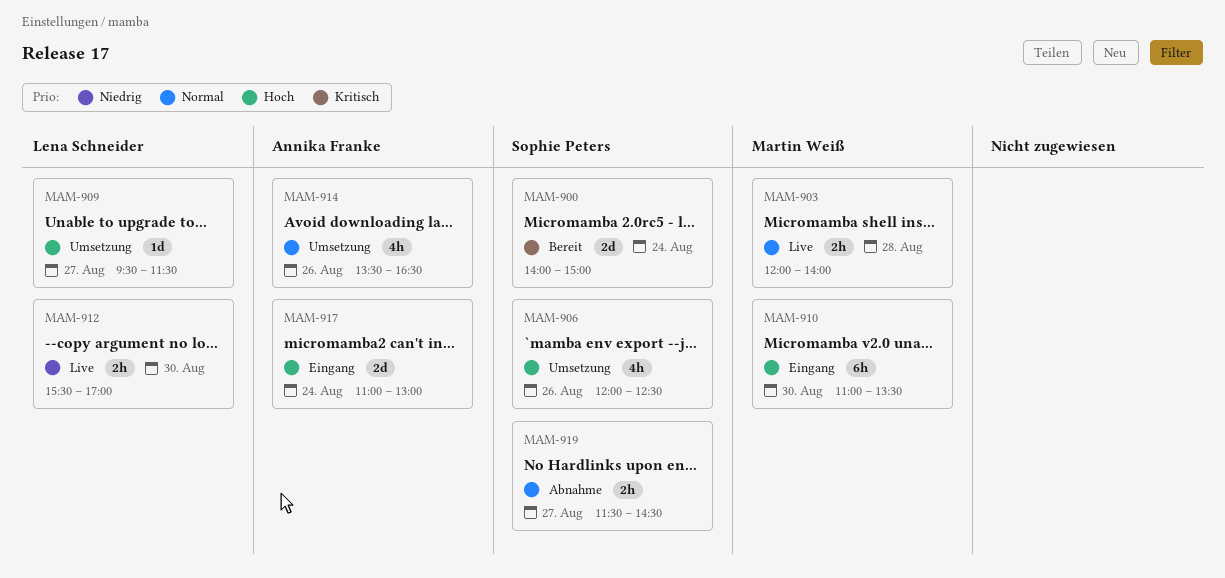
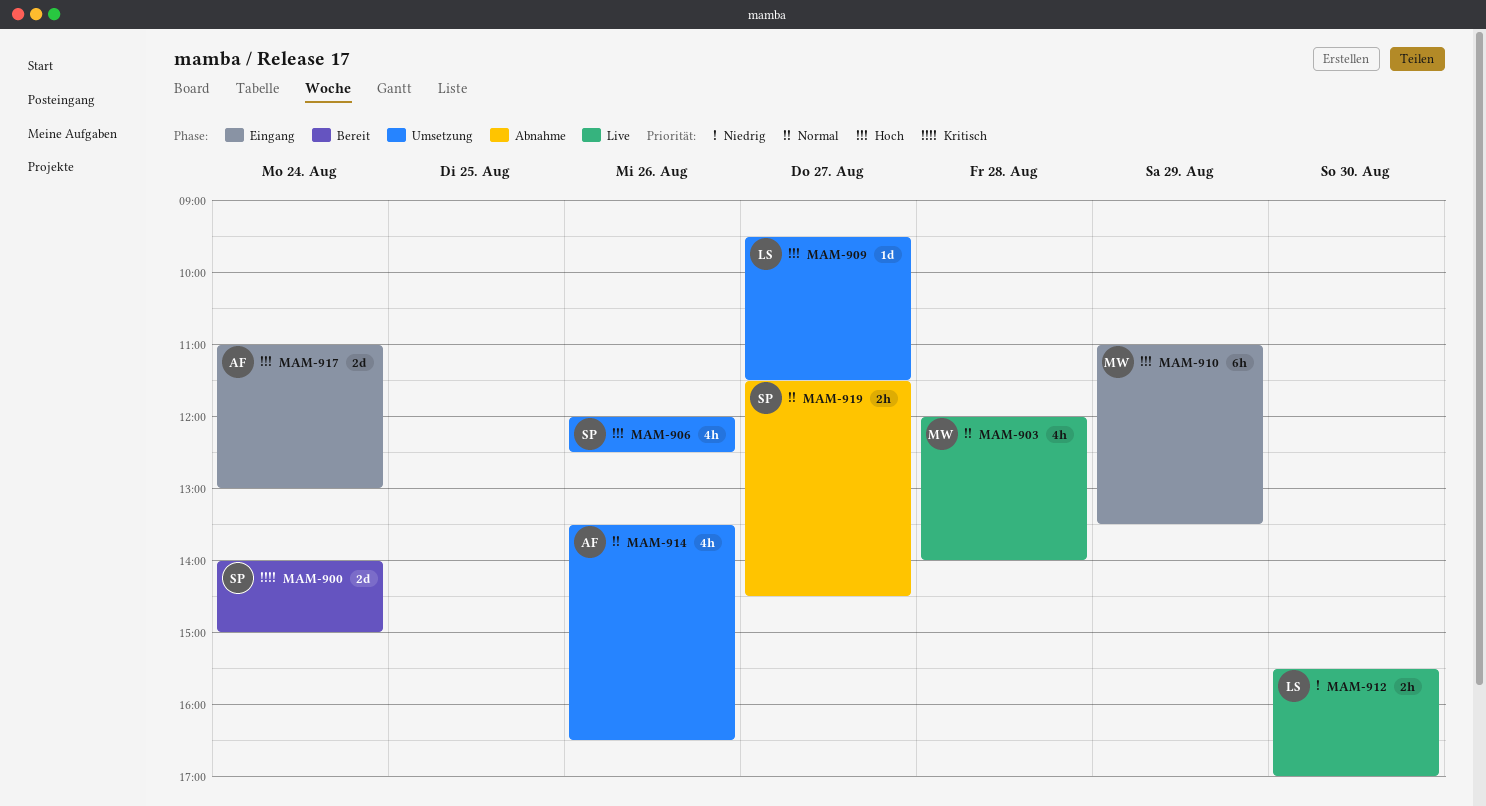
MAM-903, estimate: 2h -> 4h
MAM-910, day: Aug 30 -> Aug 29

